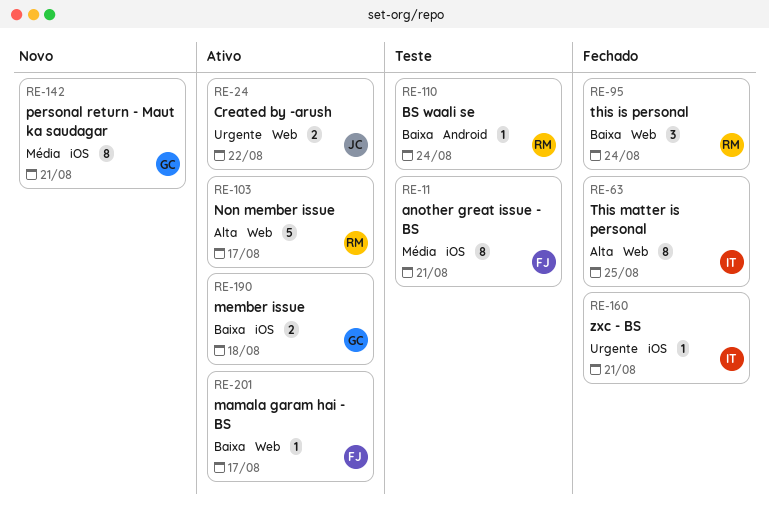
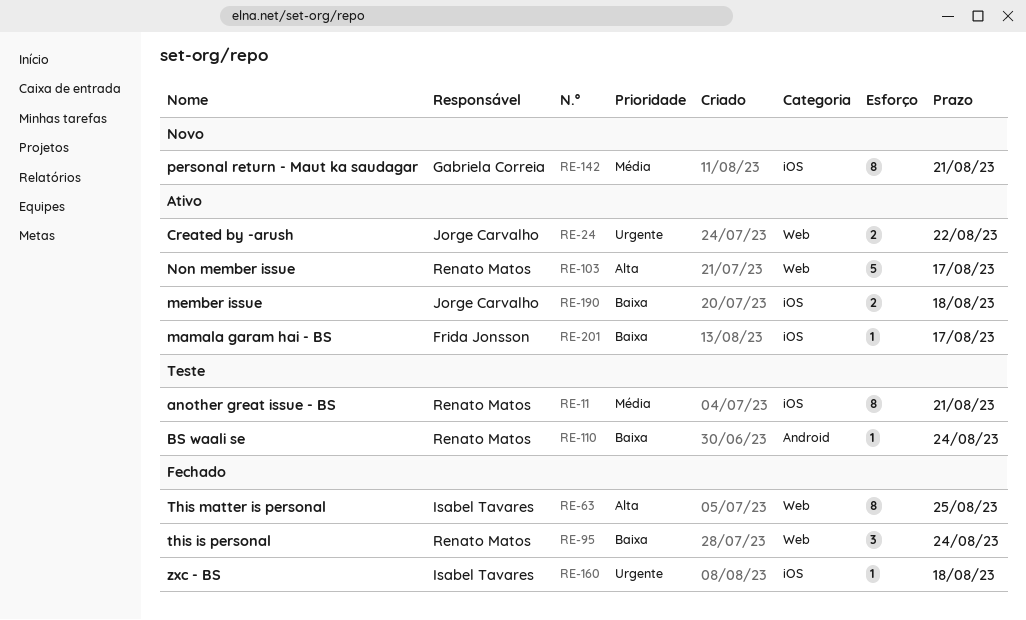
RE-11, owner: Frida Jonsson -> Renato Matos
RE-160, due: Aug 21 -> Aug 18
RE-190, owner: Gabriela Correia -> Jorge Carvalho
RE-201, label: Web -> iOS

